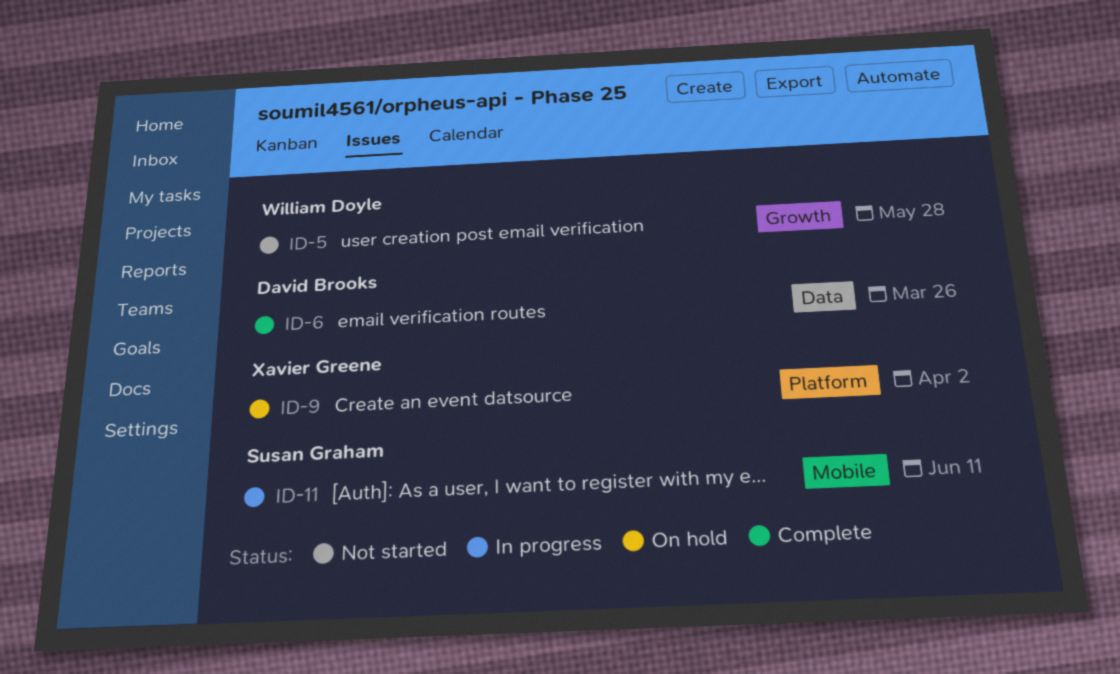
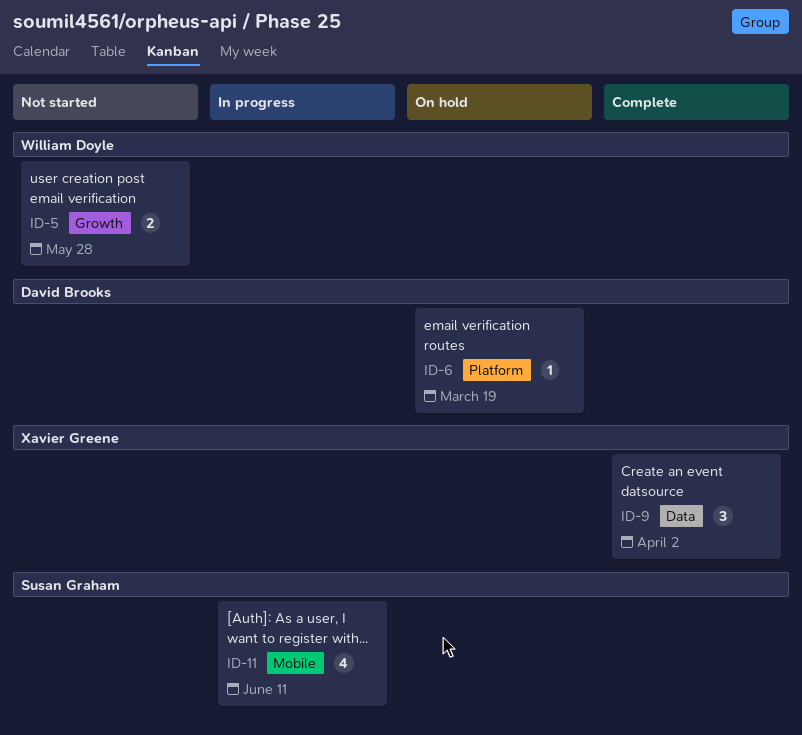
ID-6, status: Complete -> On hold
ID-6, label: Data -> Platform
ID-6, due: Mar 26 -> Mar 19
ID-9, status: On hold -> Complete
ID-9, label: Platform -> Data

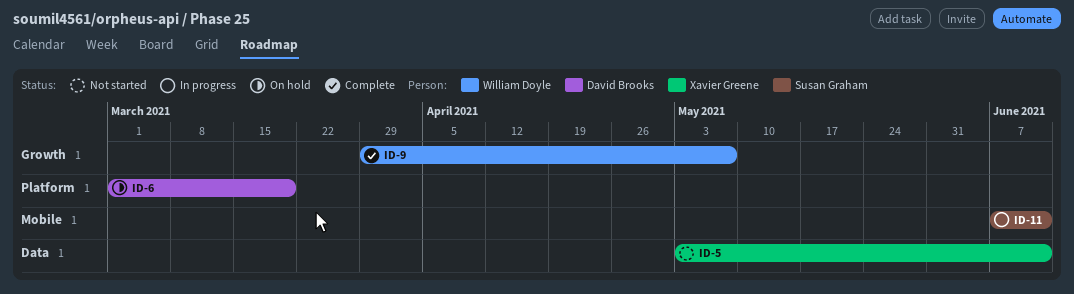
ID-5, owner: William Doyle -> Xavier Greene
ID-5, label: Growth -> Data
ID-5, due: May 28 -> Jun 11
ID-9, owner: Xavier Greene -> William Doyle
ID-9, label: Data -> Growth
ID-9, due: Apr 2 -> May 7

